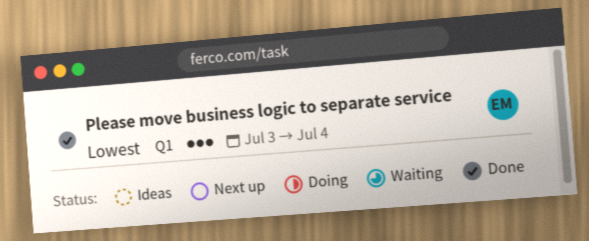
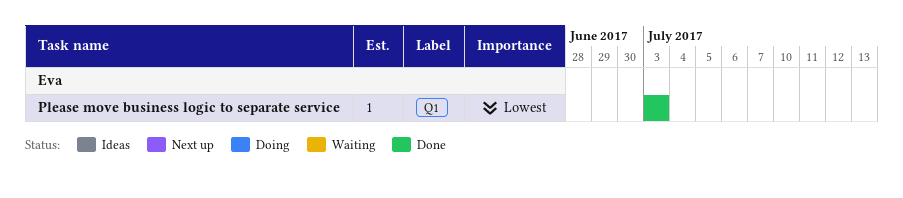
Please move business logic to separate service, estimate: 3 -> 1
Please move business logic to separate service, due: Jul 4 -> Jul 3

